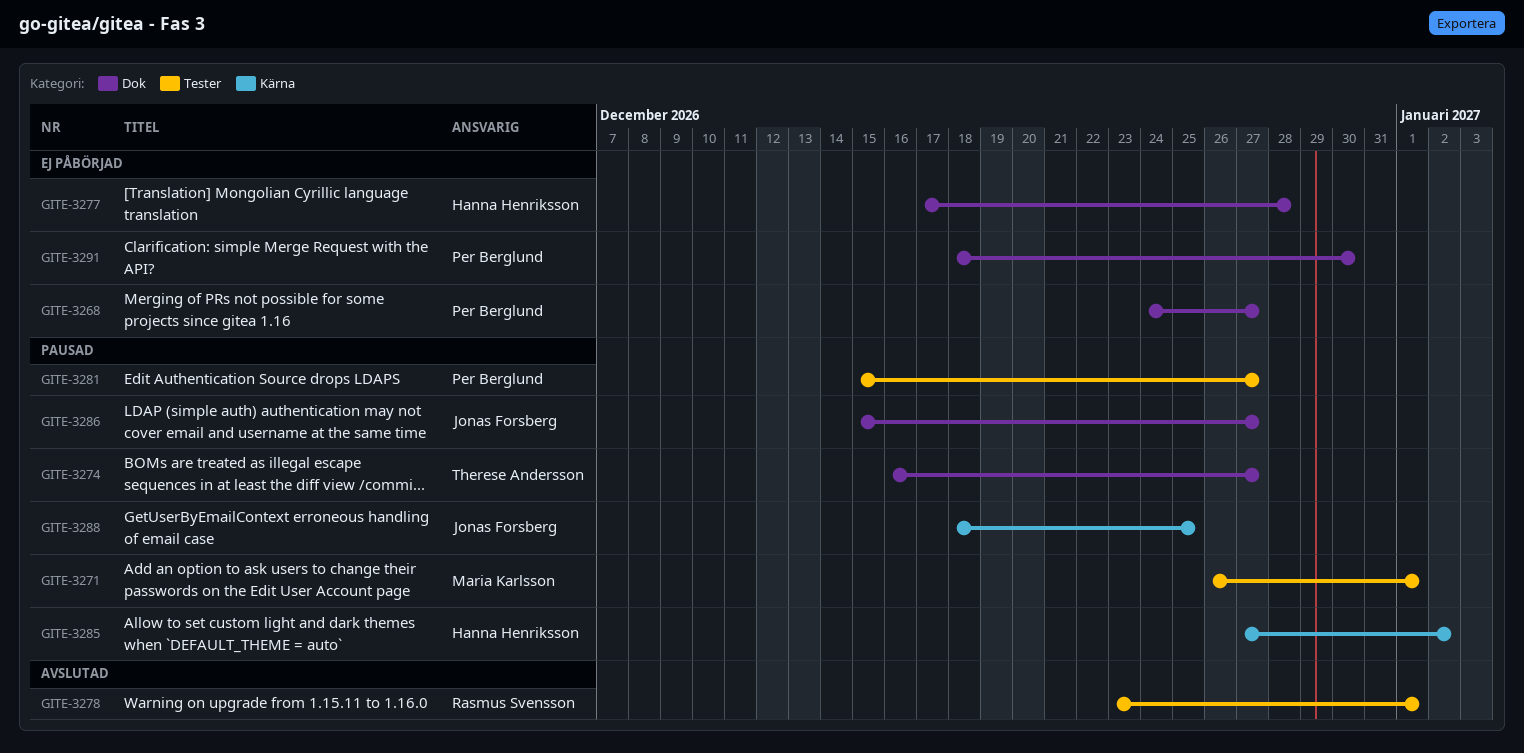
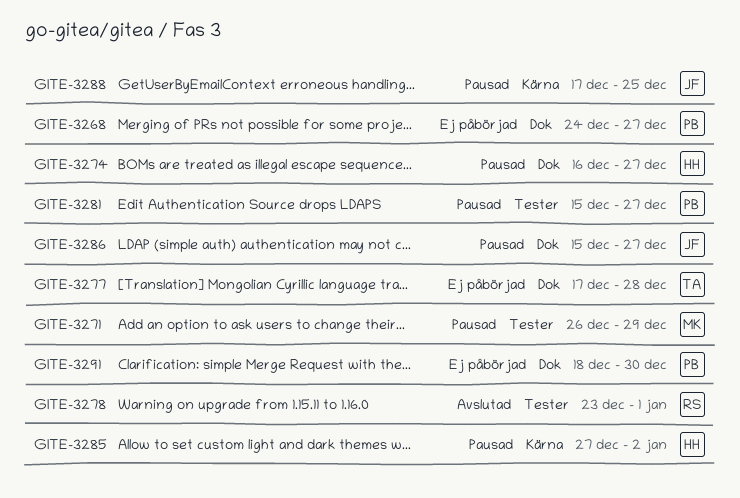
GITE-3271, due: Jan 1 -> Dec 29
GITE-3274, owner: Therese Andersson -> Hanna Henriksson
GITE-3277, owner: Hanna Henriksson -> Therese Andersson
GITE-3288, start: Dec 18 -> Dec 17

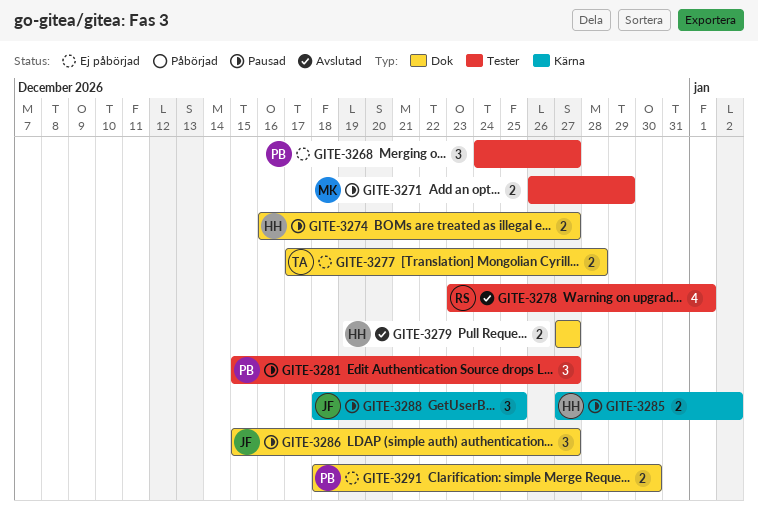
GITE-3268, label: Dok -> Tester
GITE-3279: none -> present
GITE-3288, start: Dec 17 -> Dec 18

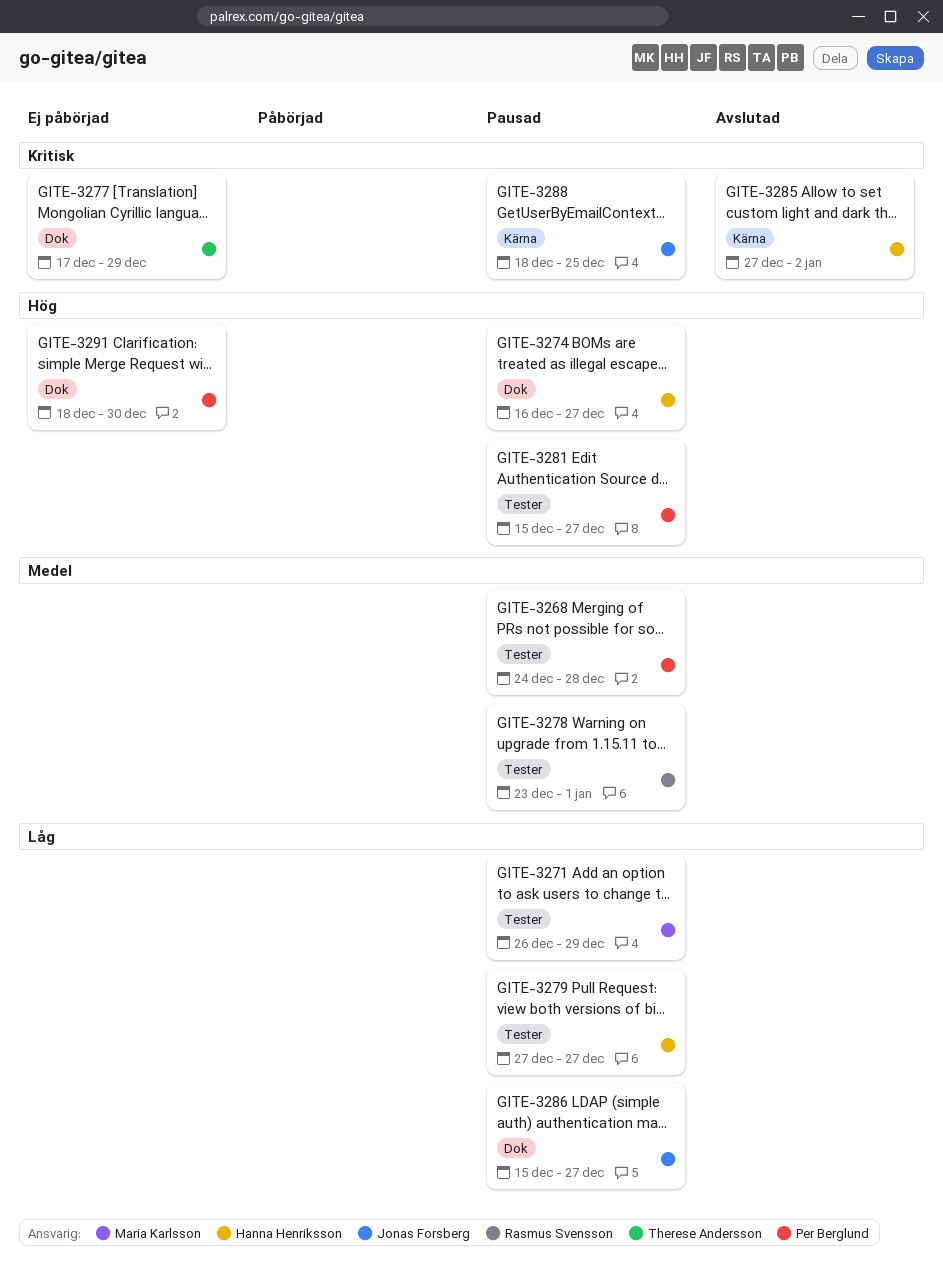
GITE-3268, status: Ej påbörjad -> Pausad
GITE-3268, due: Dec 27 -> Dec 28
GITE-3277, due: Dec 28 -> Dec 29
GITE-3278, status: Avslutad -> Pausad
GITE-3279, status: Avslutad -> Pausad
GITE-3279, label: Dok -> Tester
GITE-3285, status: Pausad -> Avslutad

